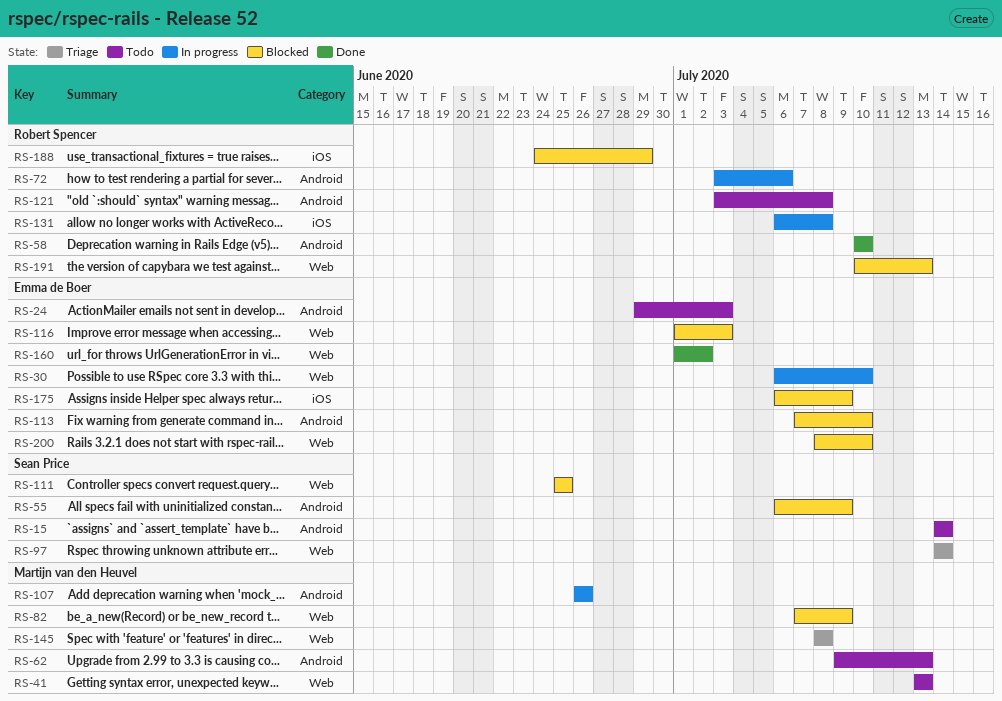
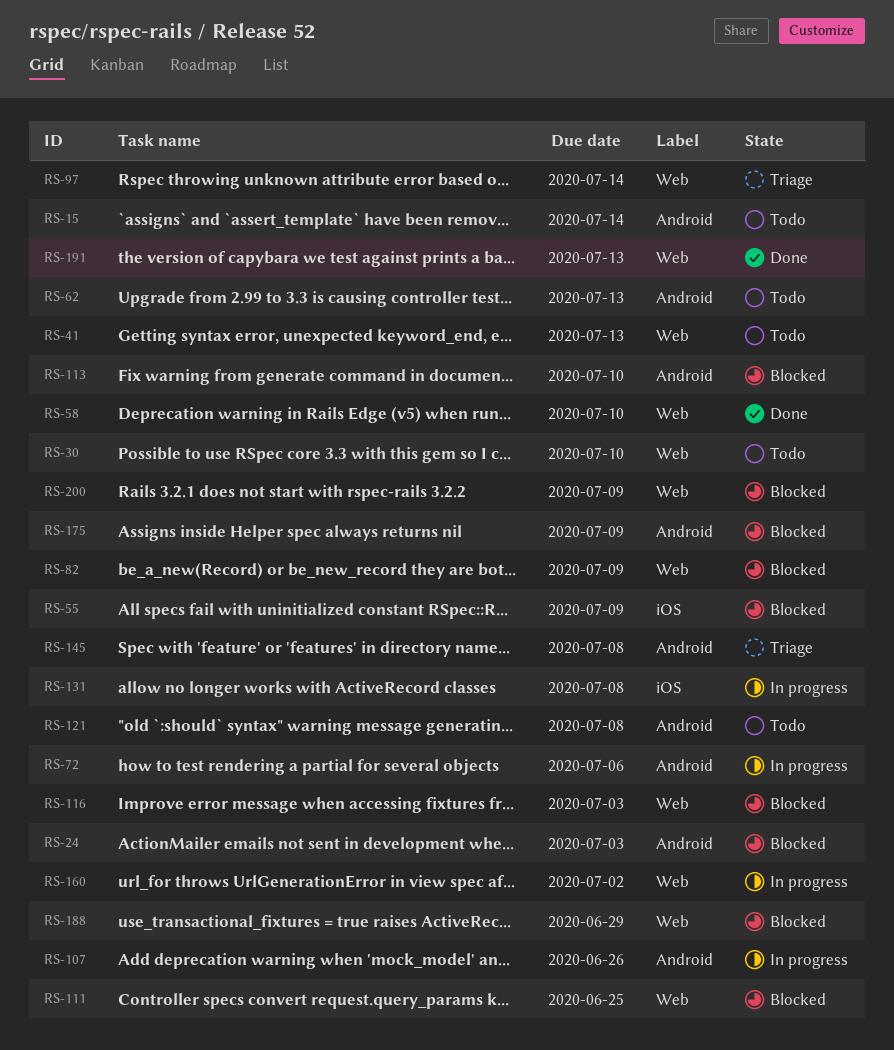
RS-24, status: Todo -> Blocked
RS-30, status: In progress -> Todo
RS-55, label: Android -> iOS
RS-58, label: Android -> Web
RS-145, label: Web -> Android
RS-160, status: Done -> In progress
RS-175, label: iOS -> Android
RS-188, label: iOS -> Web
RS-191, status: Blocked -> Done
RS-200, due: Jul 10 -> Jul 9

